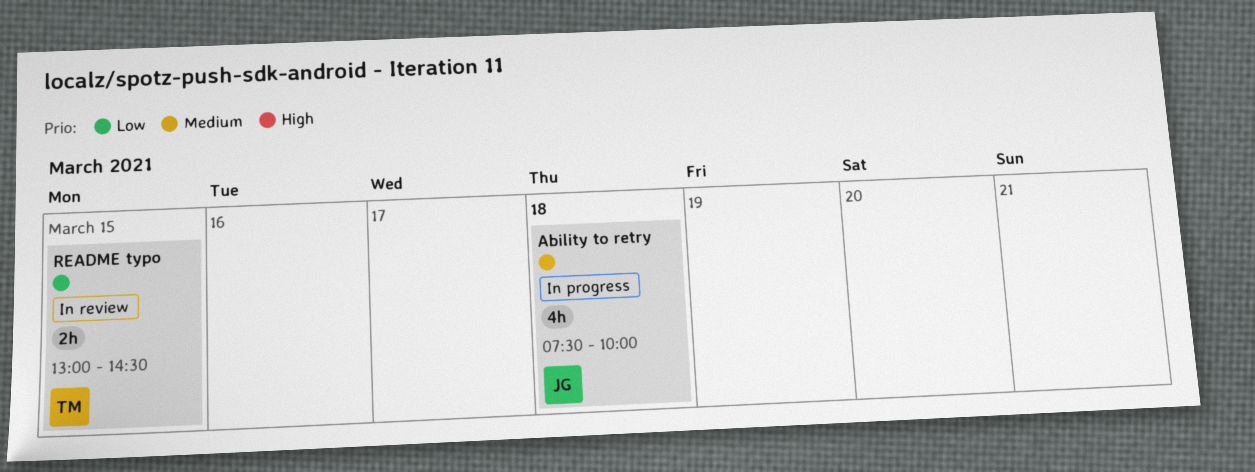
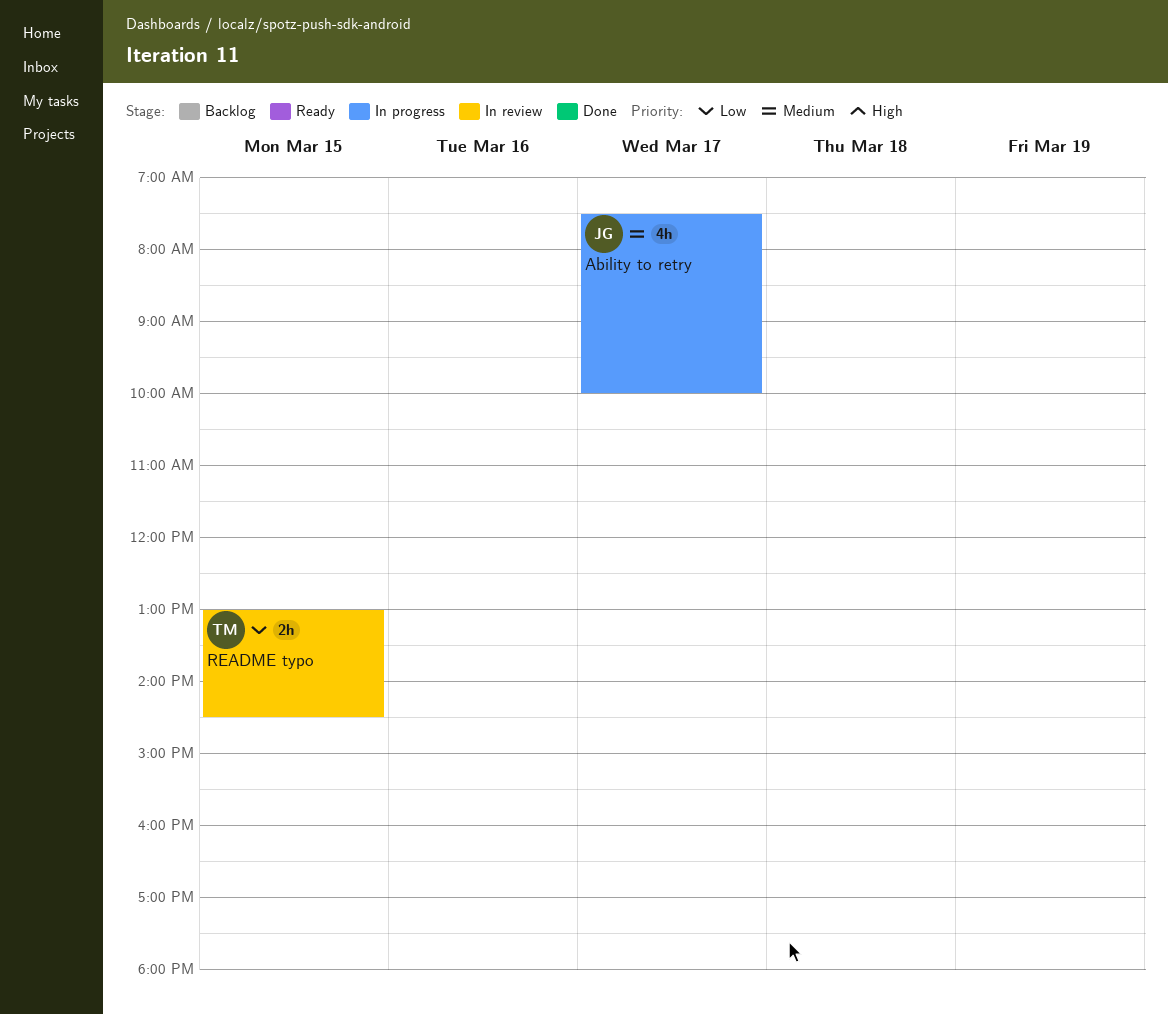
Ability to retry, day: Mar 18 -> Mar 17

